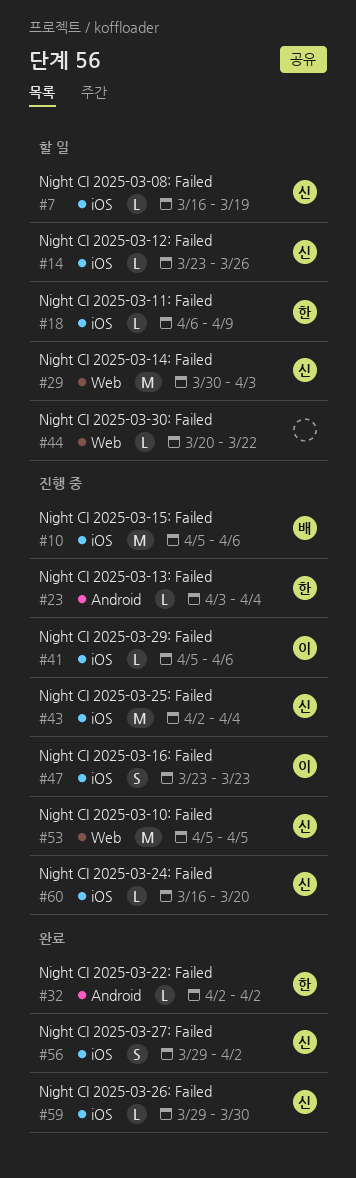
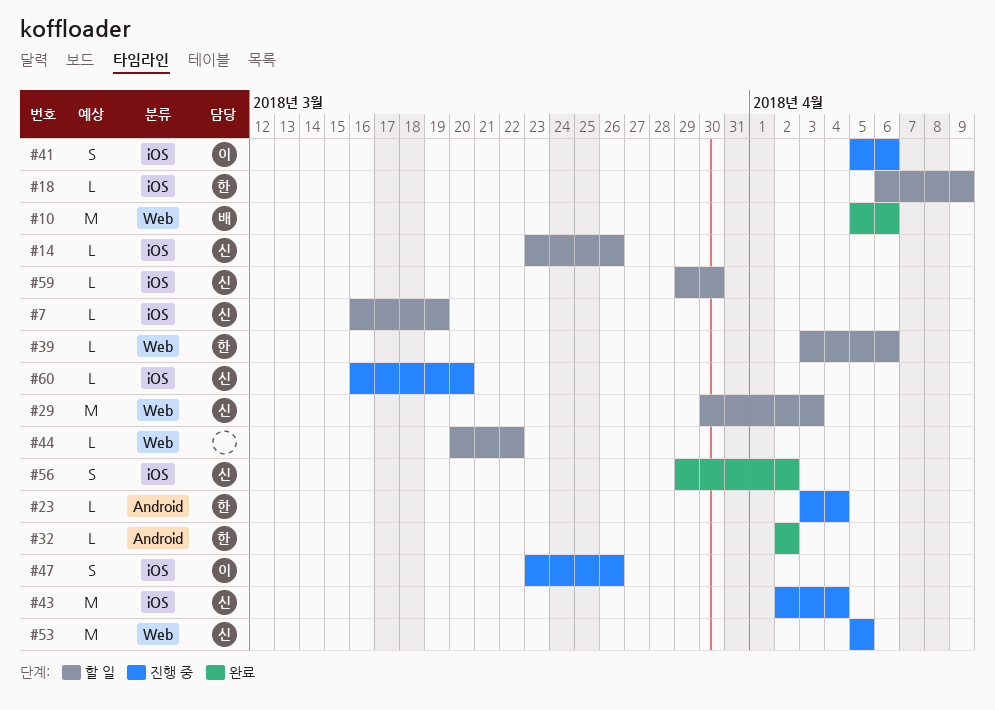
#10, status: 진행 중 -> 완료
#10, label: iOS -> Web
#39: none -> present
#41, estimate: L -> S
#47, due: Mar 23 -> Mar 26
#59, status: 완료 -> 할 일

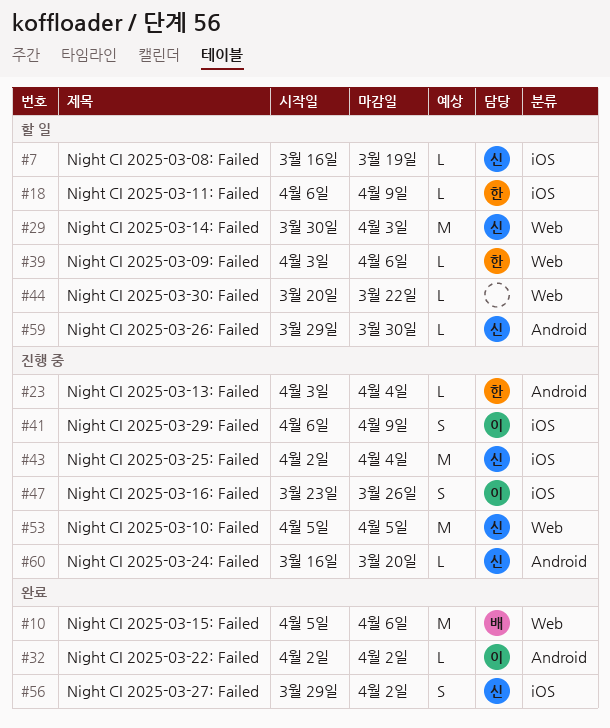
#14: present -> none
#32, owner: 한 -> 이
#41, start: Apr 5 -> Apr 6
#41, due: Apr 6 -> Apr 9
#59, label: iOS -> Android
#60, label: iOS -> Android

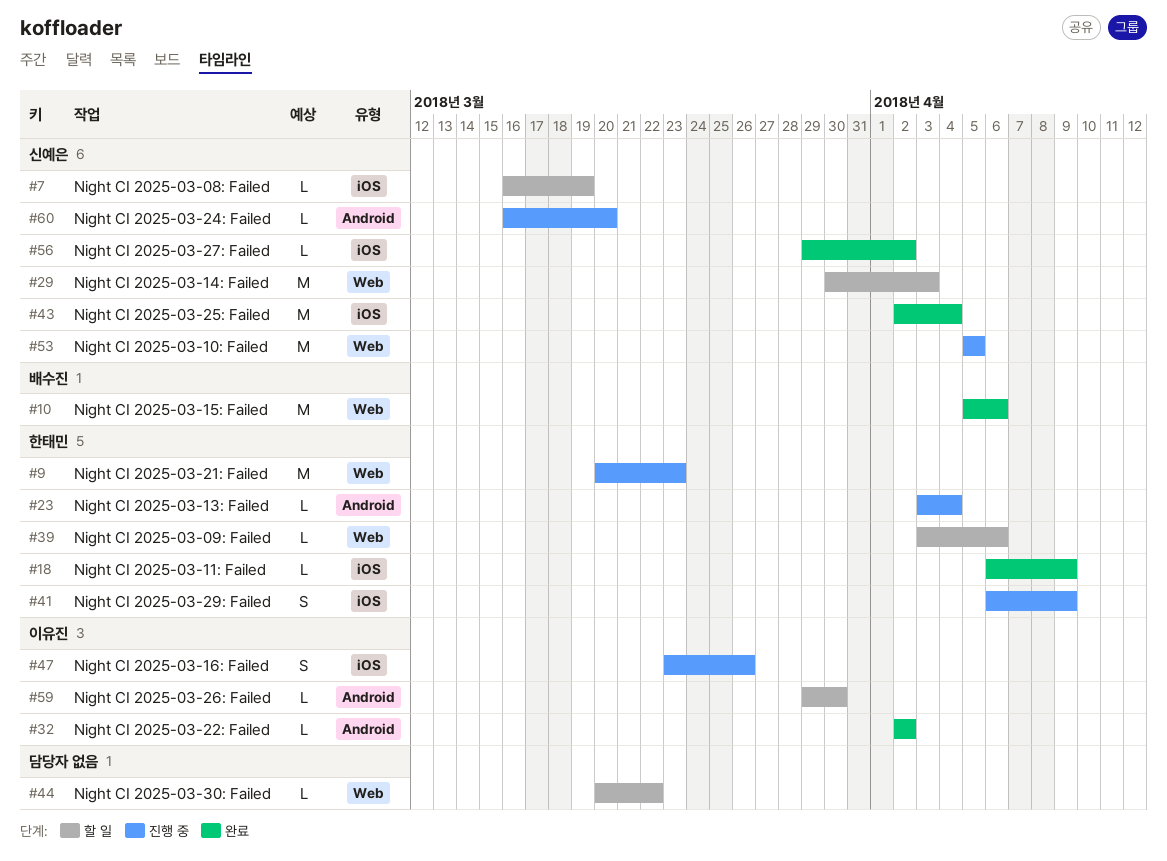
#9: none -> present
#18, status: 할 일 -> 완료
#41, owner: 이유진 -> 한태민
#43, status: 진행 중 -> 완료
#56, estimate: S -> L
#59, owner: 신예은 -> 이유진

